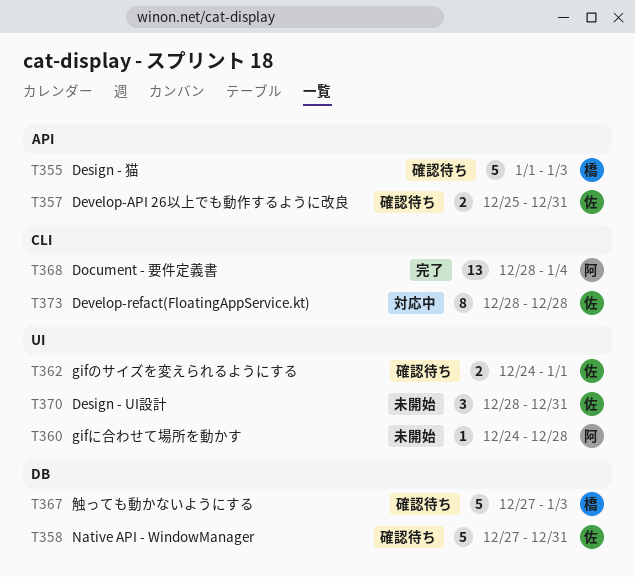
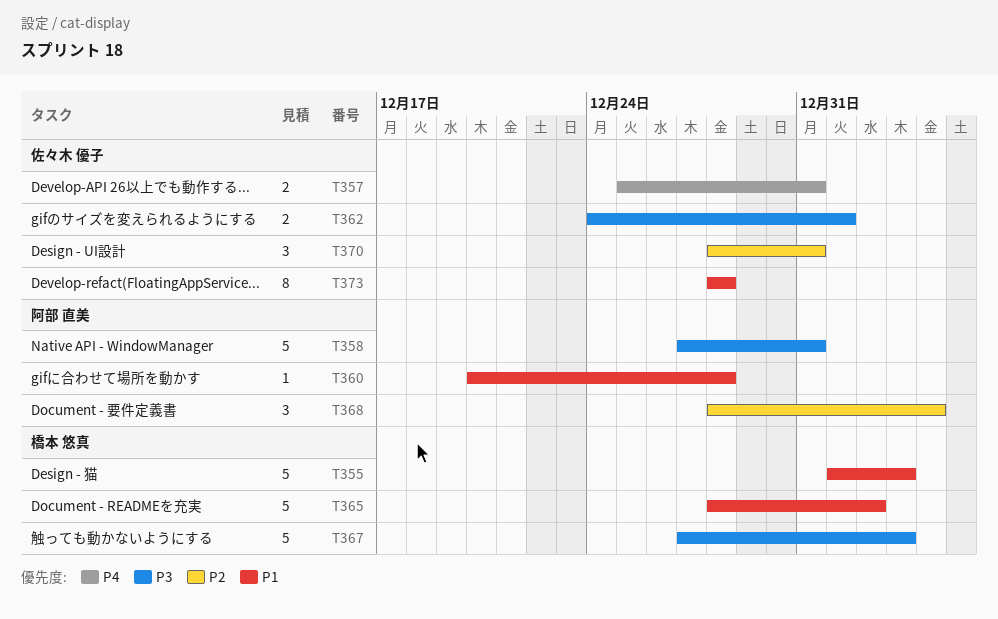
T358, owner: 佐々木 優子 -> 阿部 直美
T360, start: Dec 24 -> Dec 20
T365: none -> present
T368, estimate: 13 -> 3

